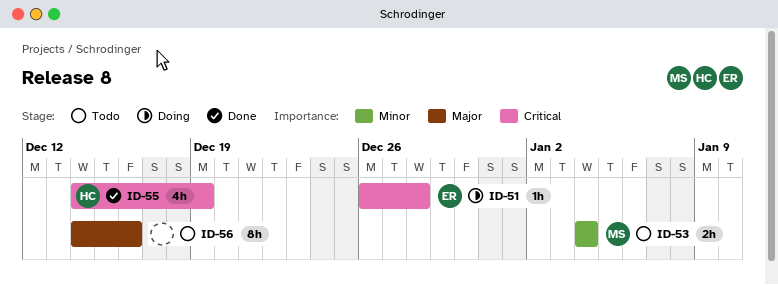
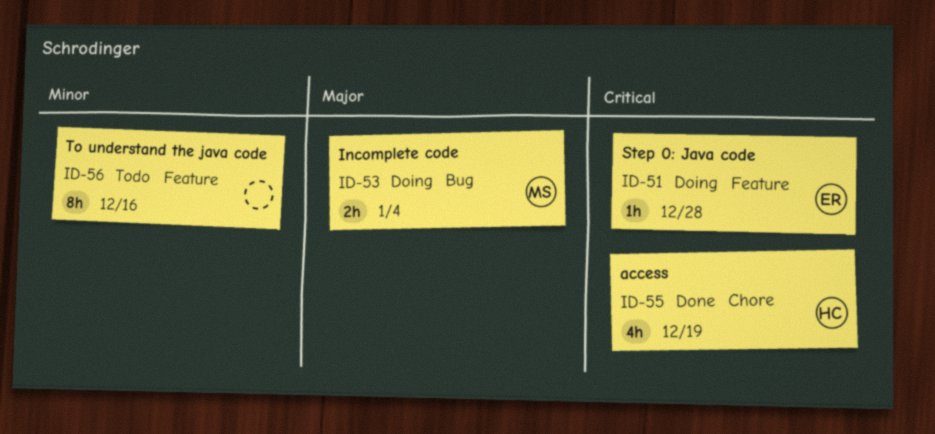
ID-53, status: Todo -> Doing
ID-53, priority: Minor -> Major
ID-56, priority: Major -> Minor

